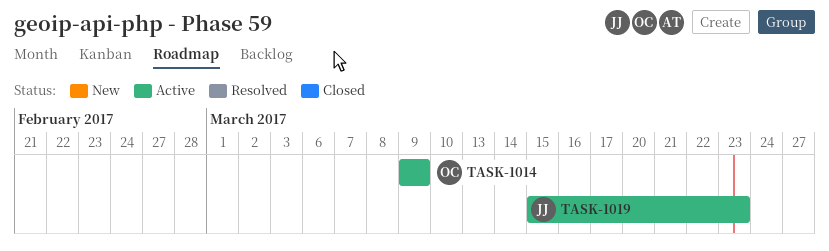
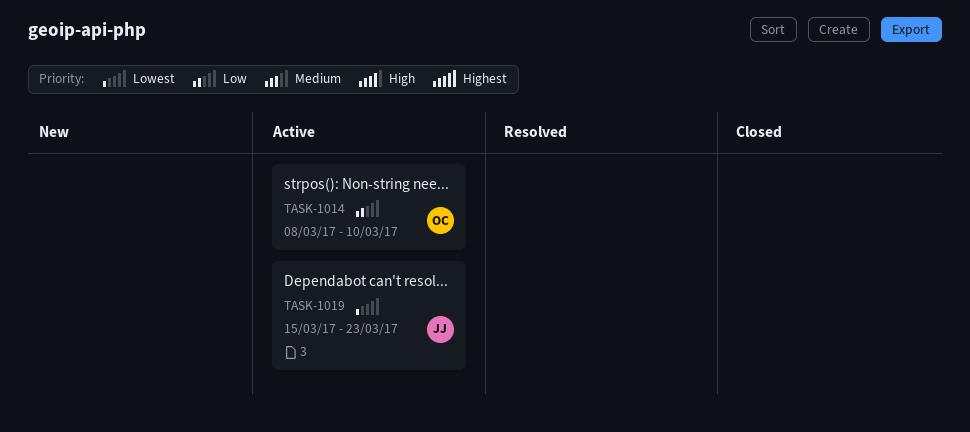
TASK-1014, start: Mar 9 -> Mar 8
TASK-1014, due: Mar 9 -> Mar 10

